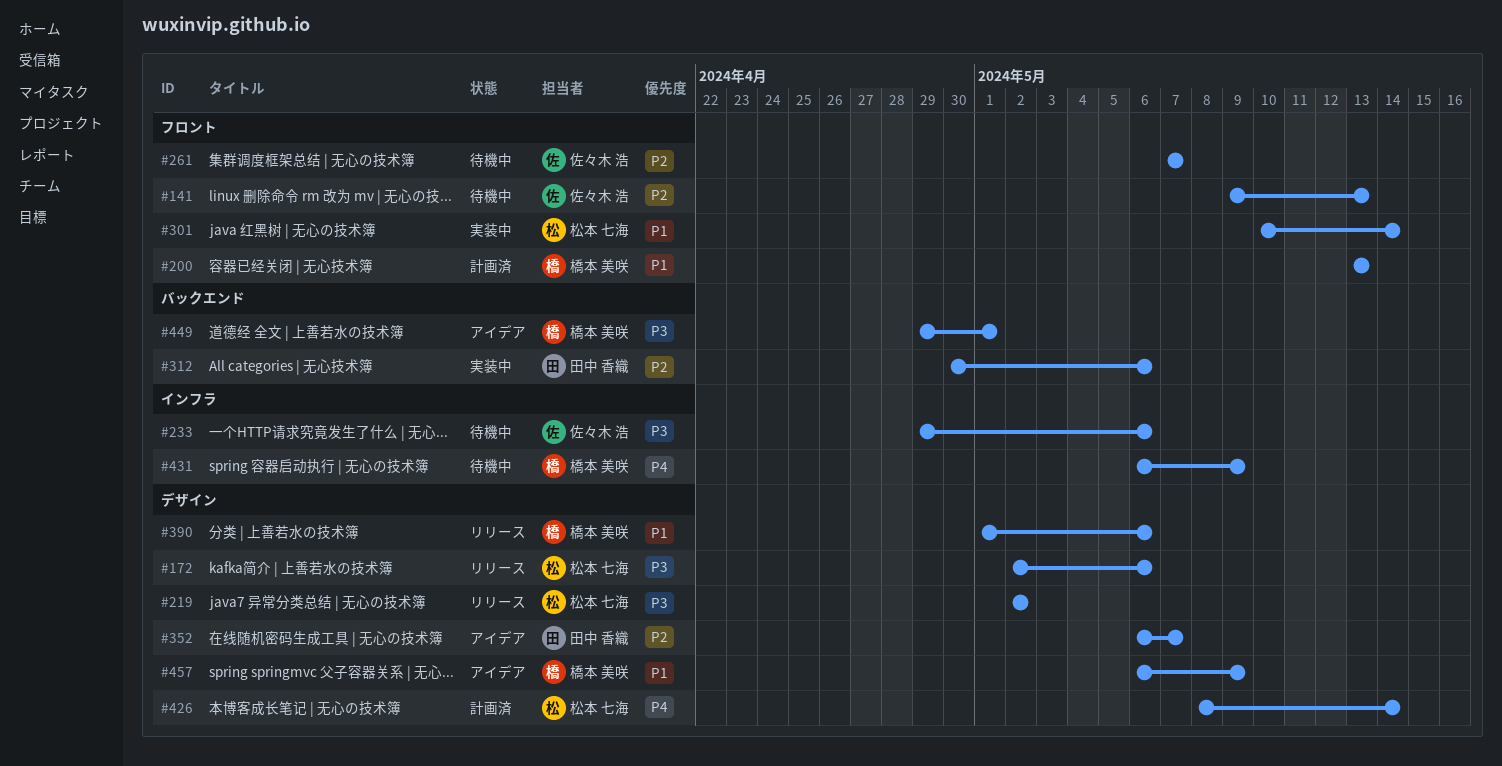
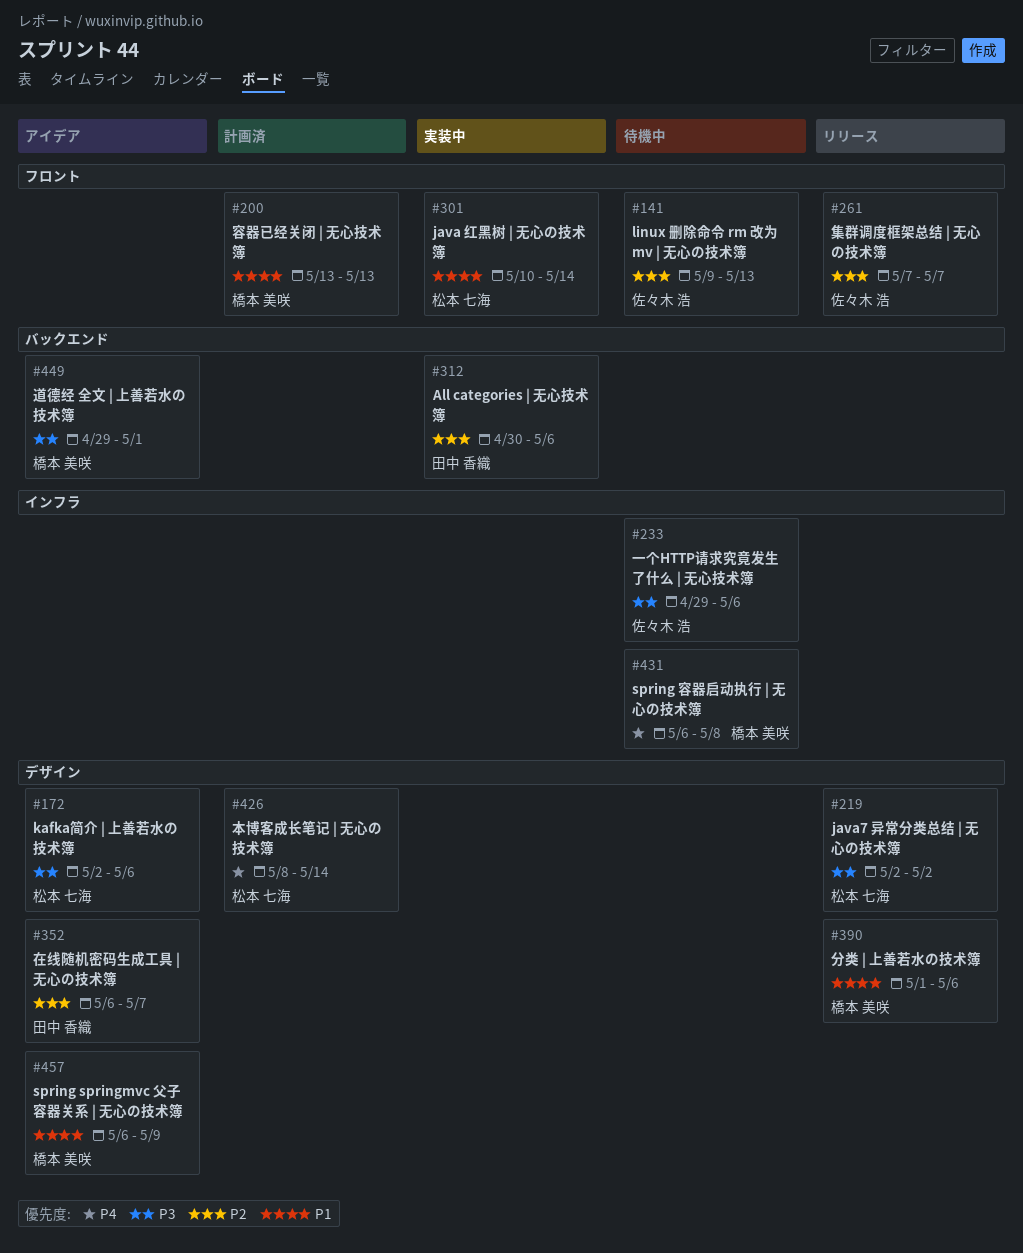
#172, status: リリース -> アイデア
#261, status: 待機中 -> リリース
#431, due: May 9 -> May 8

